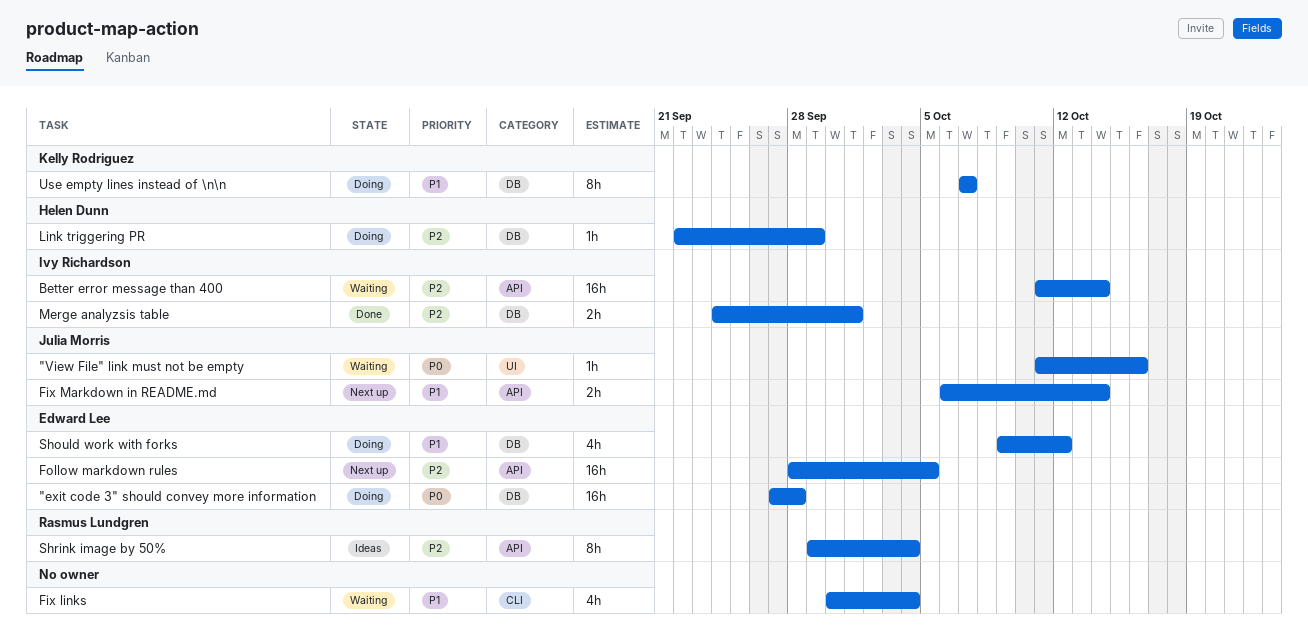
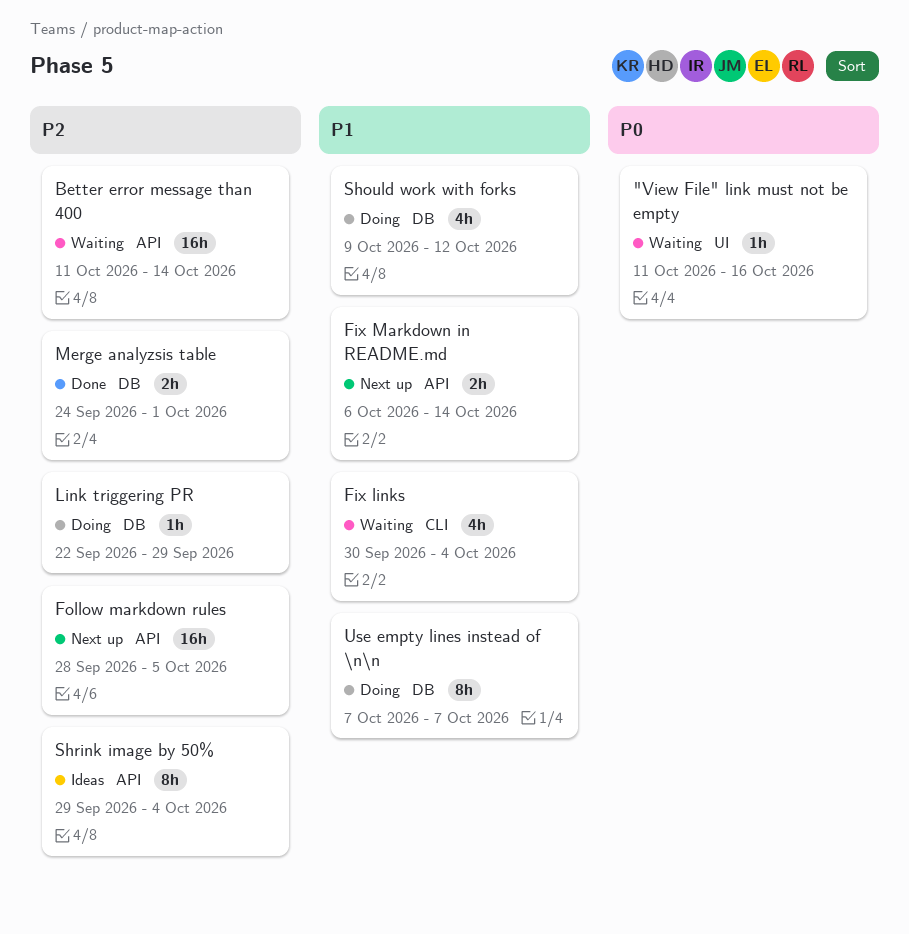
"exit code 3" should convey more information: present -> none

